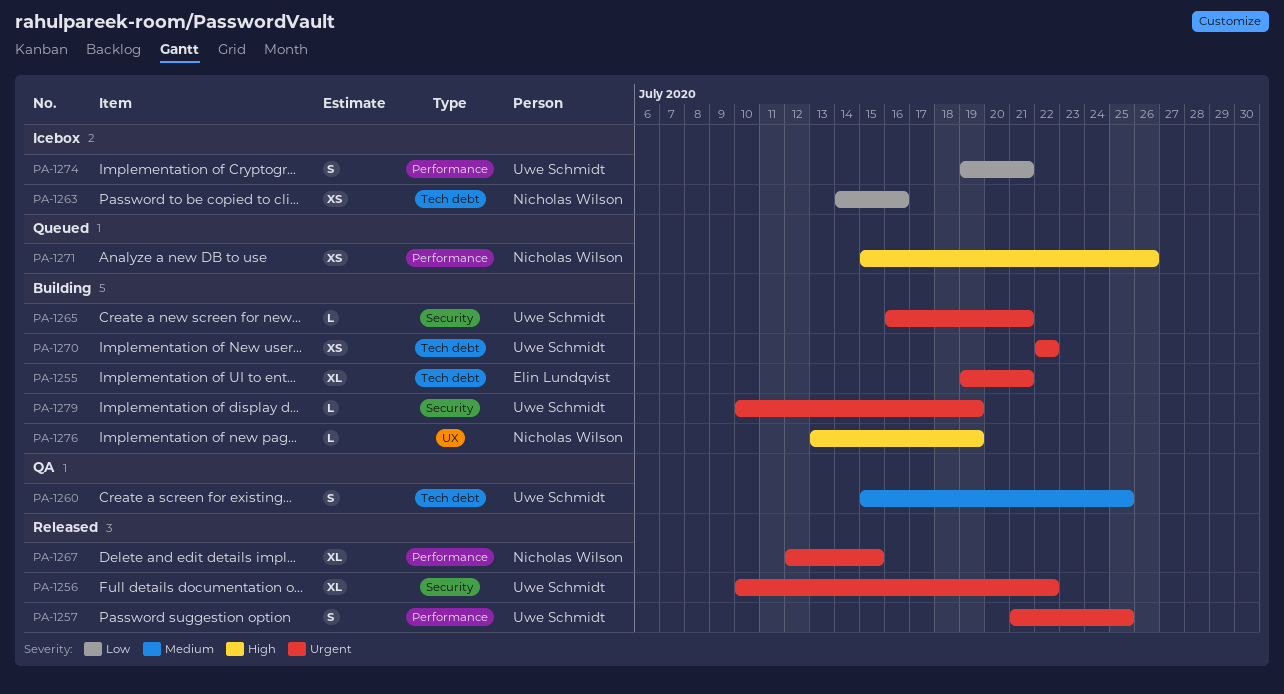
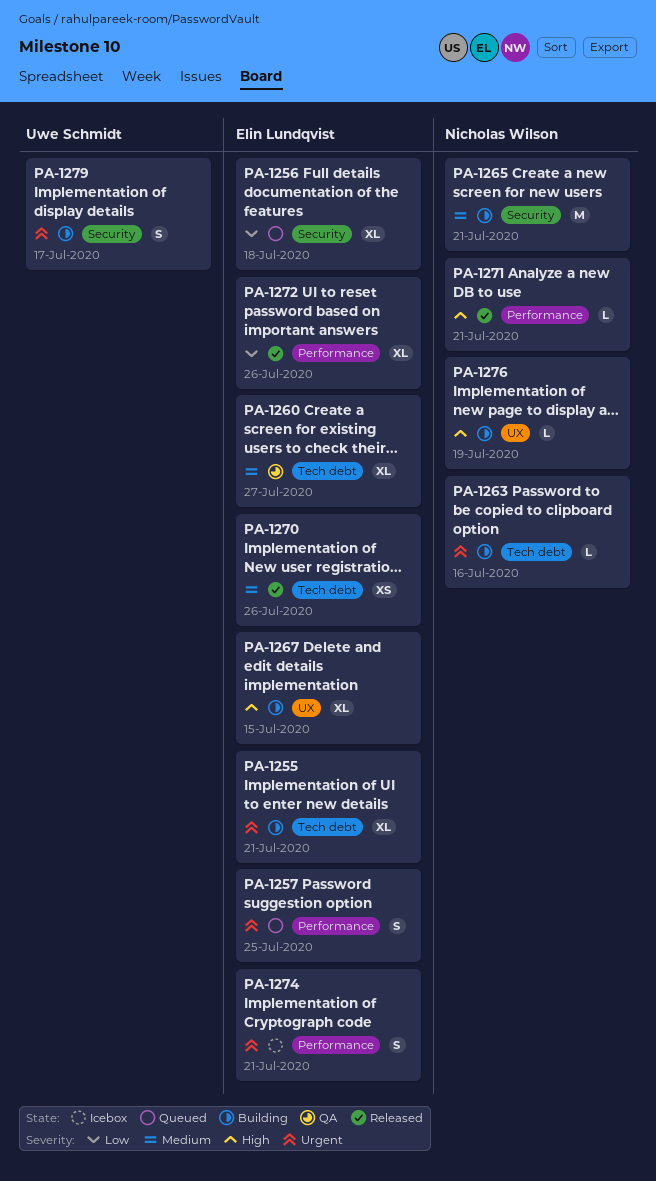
PA-1256, status: Released -> Queued
PA-1256, owner: Uwe Schmidt -> Elin Lundqvist
PA-1256, priority: Urgent -> Low
PA-1256, due: Jul 22 -> Jul 18
PA-1257, status: Released -> Queued
PA-1257, owner: Uwe Schmidt -> Elin Lundqvist
PA-1260, owner: Uwe Schmidt -> Elin Lundqvist
PA-1260, estimate: S -> XL
PA-1260, due: Jul 25 -> Jul 27
PA-1263, status: Icebox -> Building
PA-1263, priority: Low -> Urgent
PA-1263, estimate: XS -> L
PA-1265, owner: Uwe Schmidt -> Nicholas Wilson
PA-1265, priority: Urgent -> Medium
PA-1265, estimate: L -> M
PA-1267, status: Released -> Building
PA-1267, owner: Nicholas Wilson -> Elin Lundqvist
PA-1267, priority: Urgent -> High
PA-1267, label: Performance -> UX
PA-1270, status: Building -> Released
PA-1270, owner: Uwe Schmidt -> Elin Lundqvist
PA-1270, priority: Urgent -> Medium
PA-1270, due: Jul 22 -> Jul 26
PA-1271, status: Queued -> Released
PA-1271, estimate: XS -> L
PA-1271, due: Jul 26 -> Jul 21
PA-1272: none -> present
PA-1274, owner: Uwe Schmidt -> Elin Lundqvist
PA-1274, priority: Low -> Urgent
PA-1279, estimate: L -> S
PA-1279, due: Jul 19 -> Jul 17

